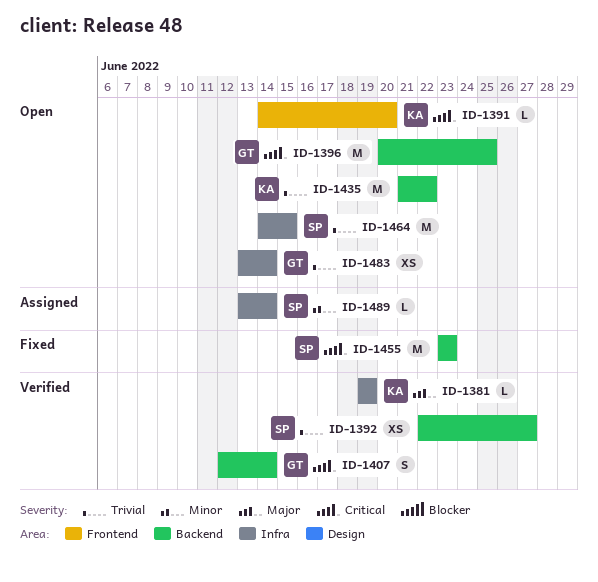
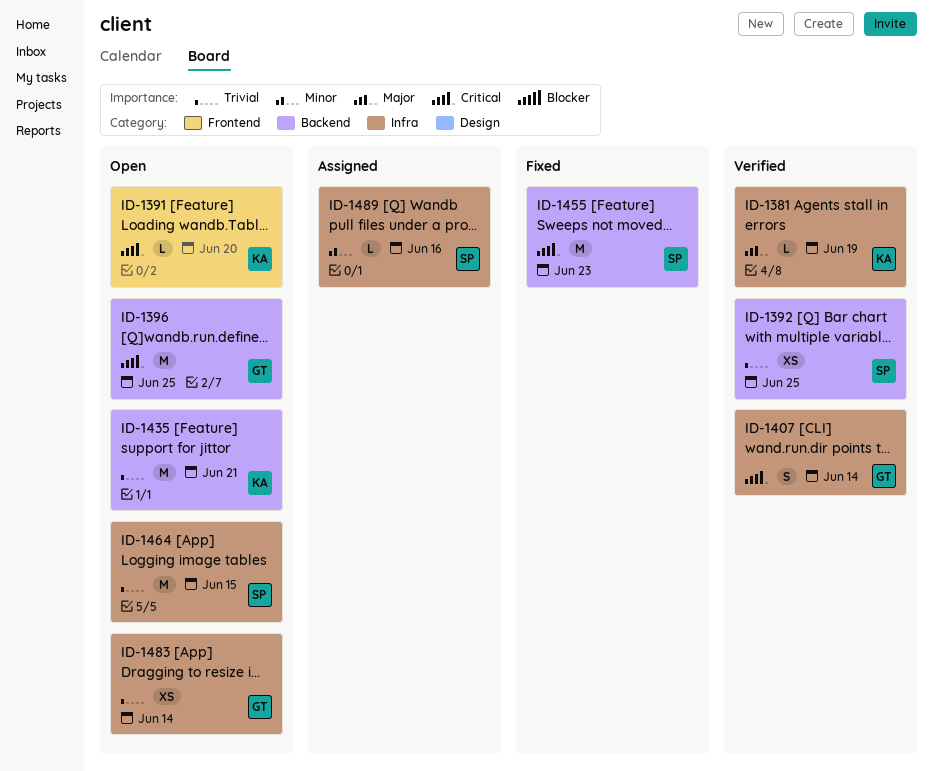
ID-1392, due: Jun 27 -> Jun 25
ID-1407, label: Backend -> Infra
ID-1435, due: Jun 22 -> Jun 21
ID-1489, due: Jun 14 -> Jun 16

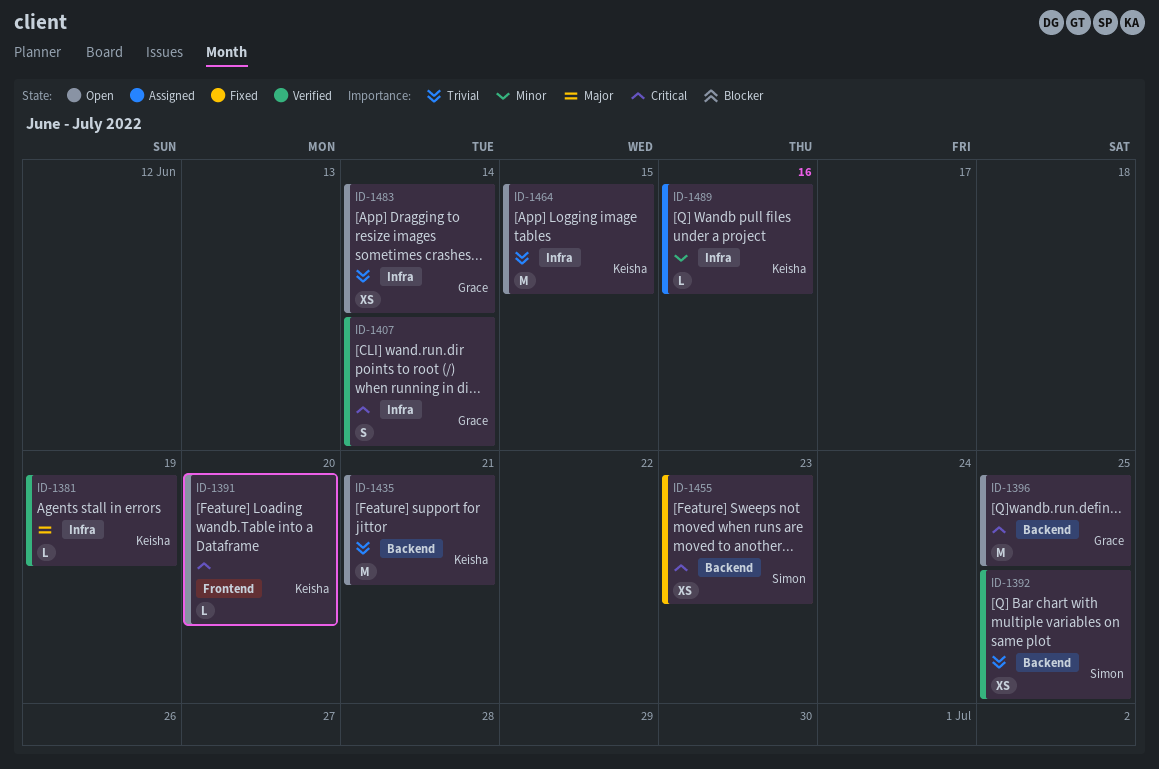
ID-1455, estimate: M -> XS
ID-1464, owner: Simon -> Keisha
ID-1489, owner: Simon -> Keisha

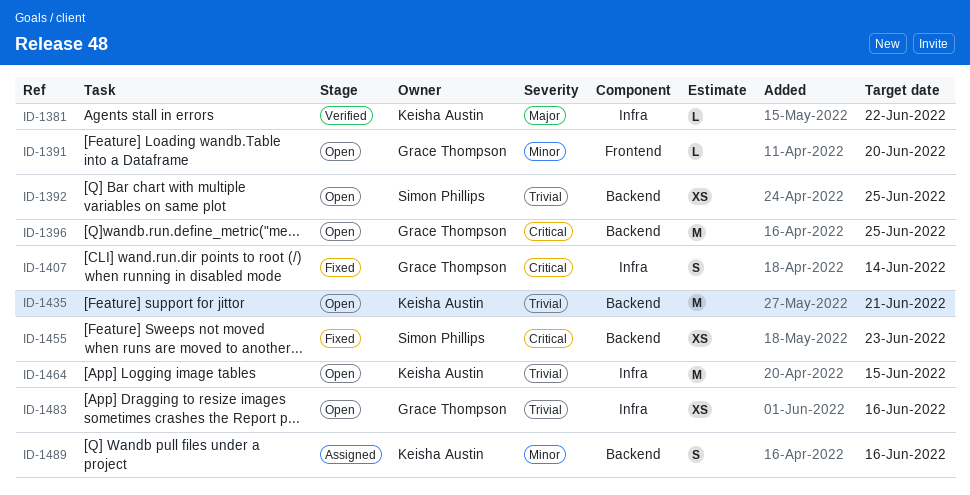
ID-1381, due: Jun 19 -> Jun 22
ID-1391, owner: Keisha Austin -> Grace Thompson
ID-1391, priority: Critical -> Minor
ID-1392, status: Verified -> Open
ID-1407, status: Verified -> Fixed
ID-1483, due: Jun 14 -> Jun 16
ID-1489, label: Infra -> Backend
ID-1489, estimate: L -> S

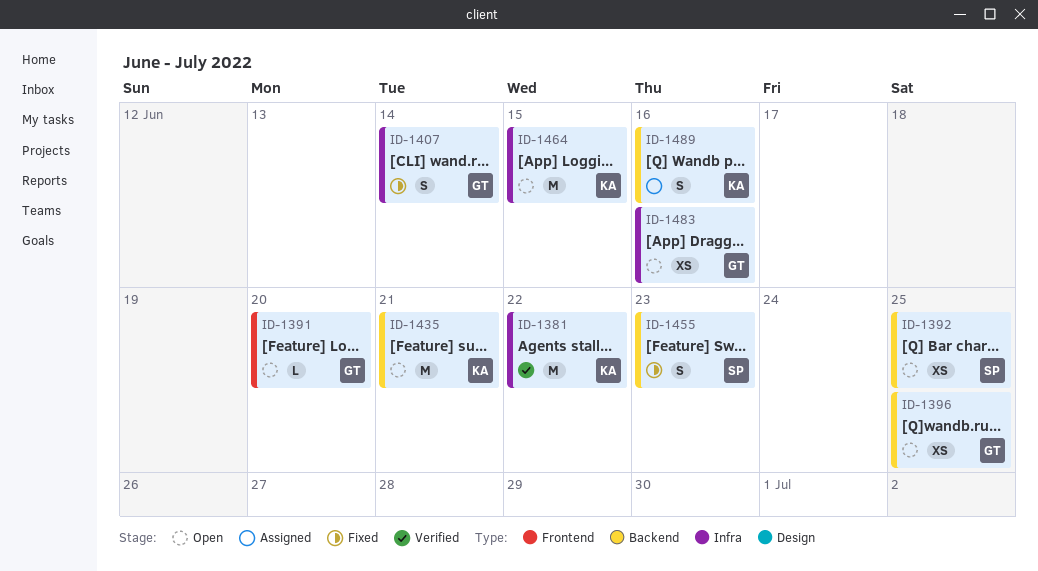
ID-1381, estimate: L -> M
ID-1396, estimate: M -> XS
ID-1455, estimate: XS -> S

